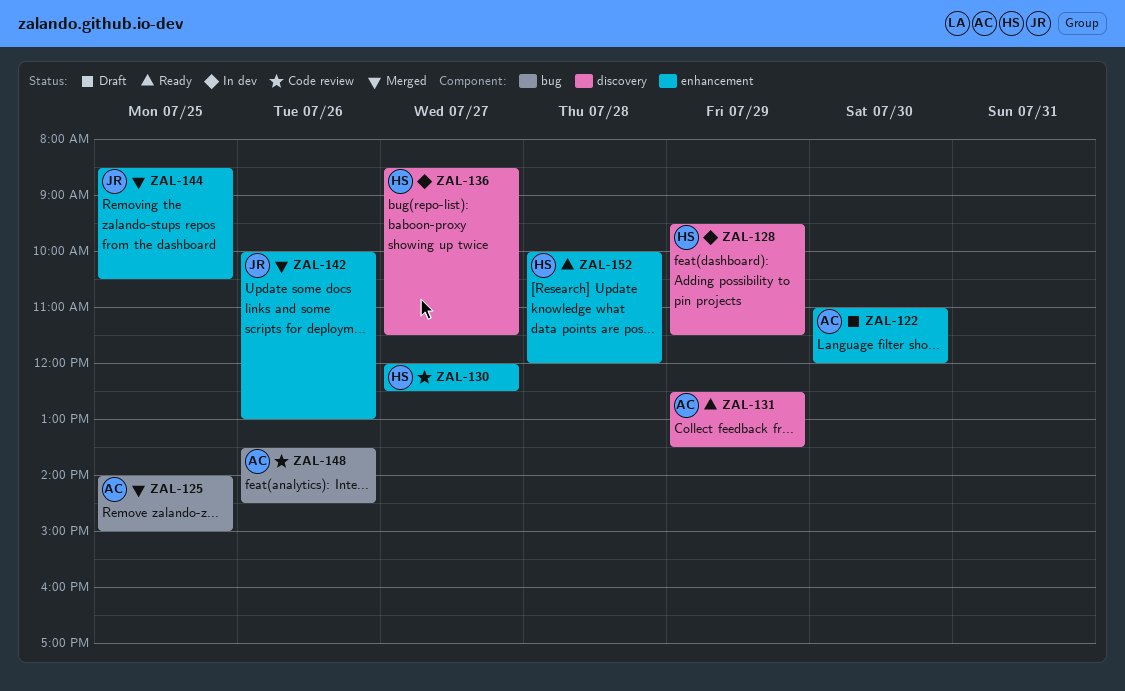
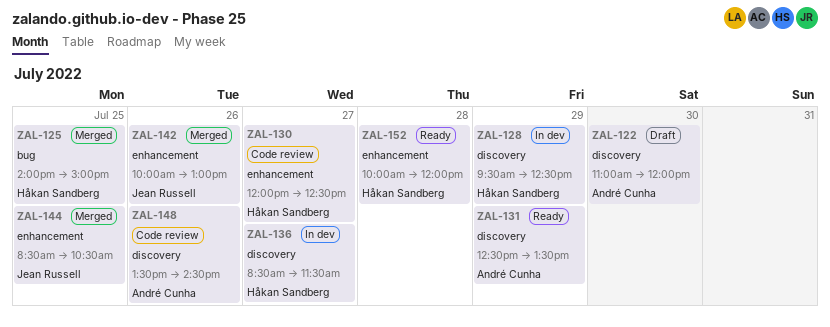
ZAL-122, label: enhancement -> discovery
ZAL-125, owner: André Cunha -> Håkan Sandberg
ZAL-128, ends: 11:30 -> 12:30
ZAL-148, label: bug -> discovery

